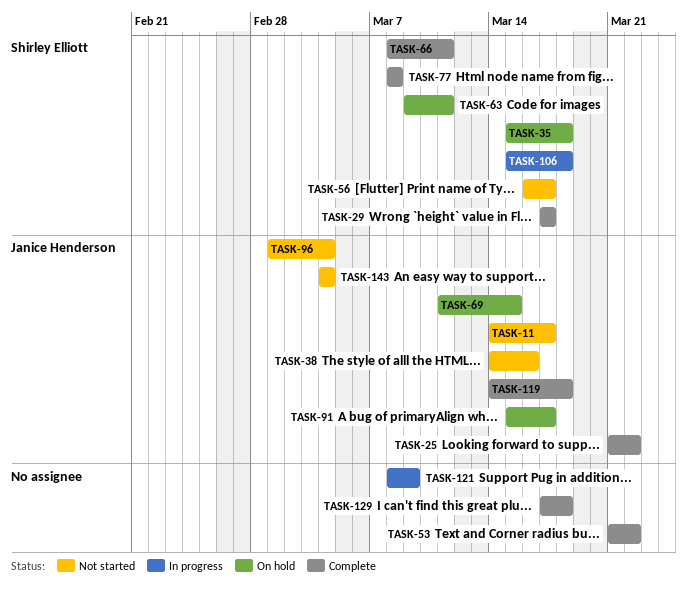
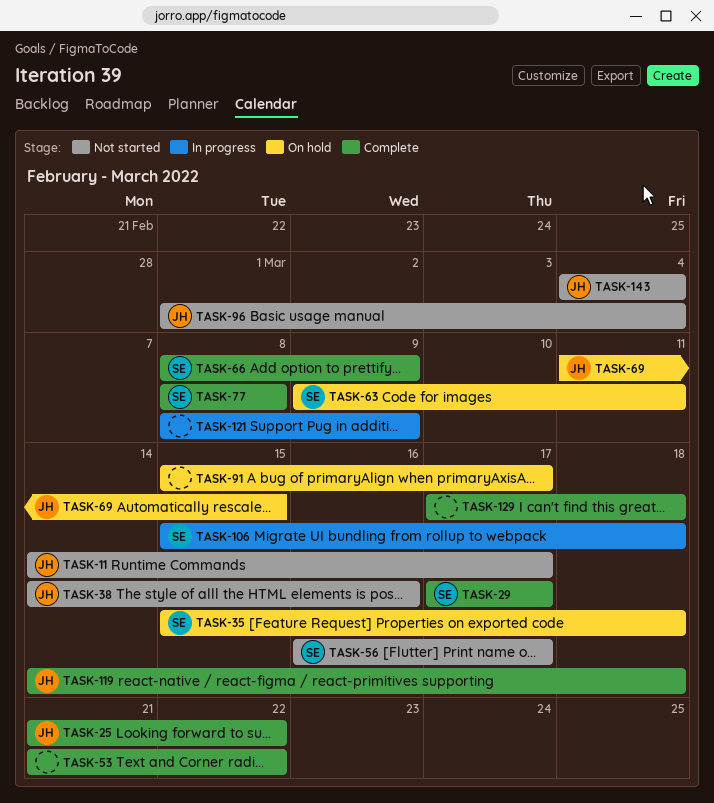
TASK-66, due: Mar 11 -> Mar 9
TASK-91, owner: Janice Henderson -> none

